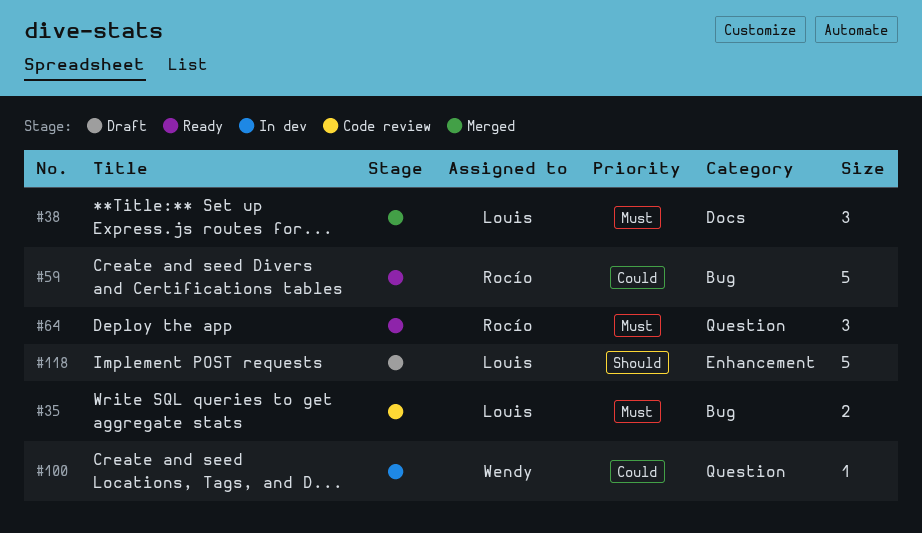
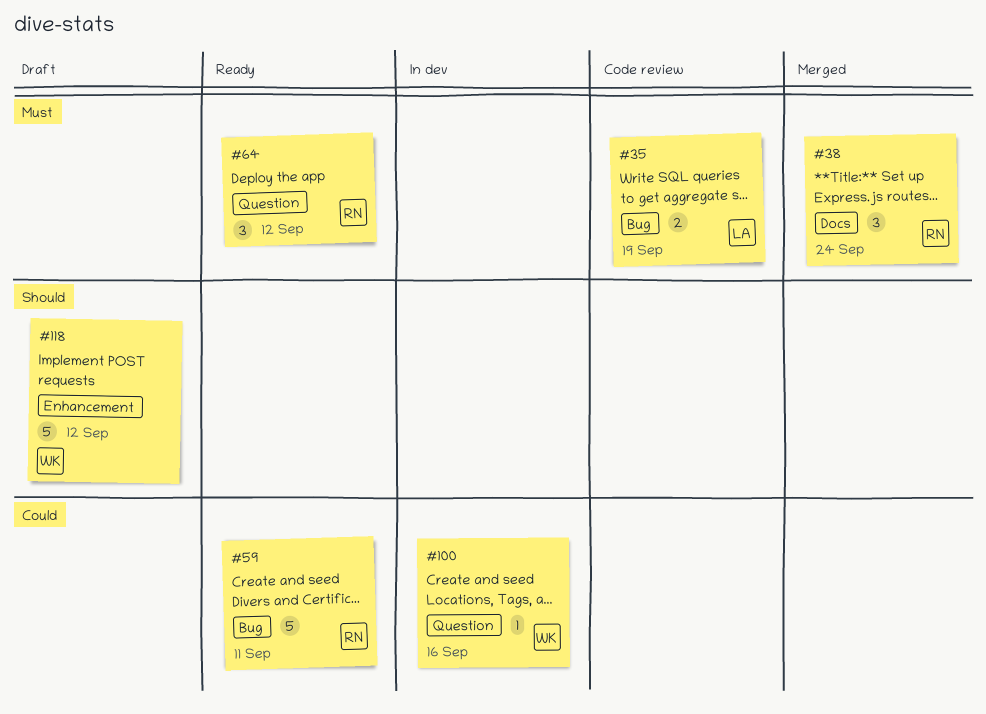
#38, owner: Louis -> Rocío
#118, owner: Louis -> Wendy

